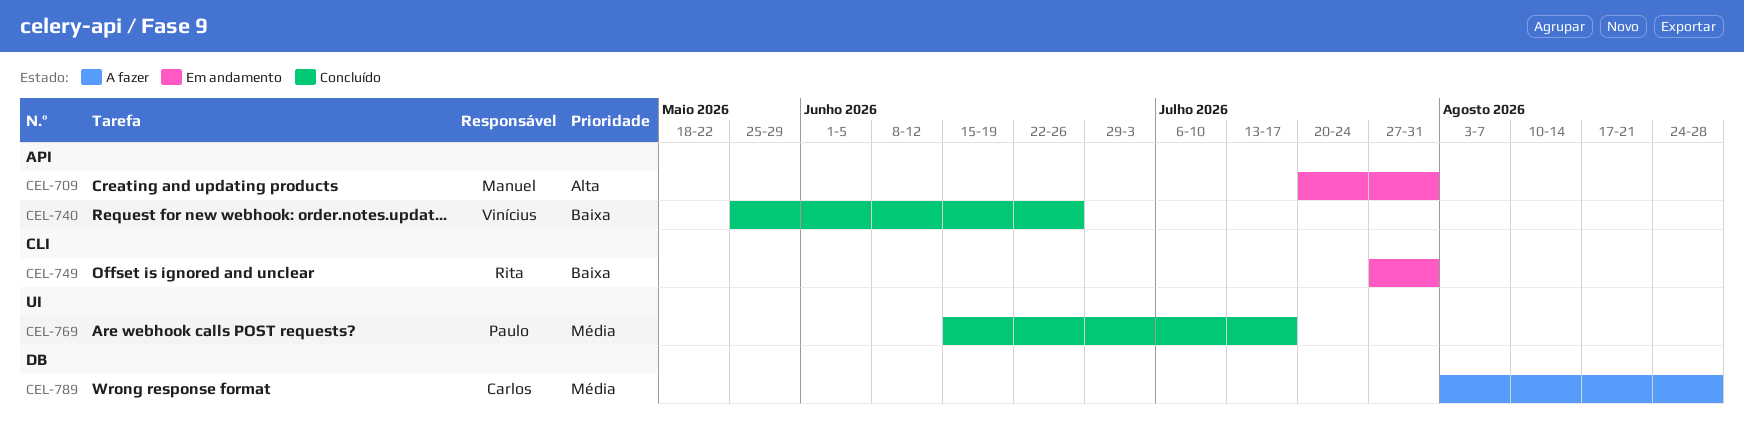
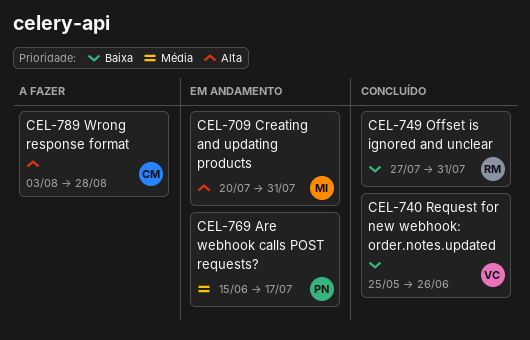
CEL-749, status: Em andamento -> Concluído
CEL-769, status: Concluído -> Em andamento
CEL-789, priority: Média -> Alta

